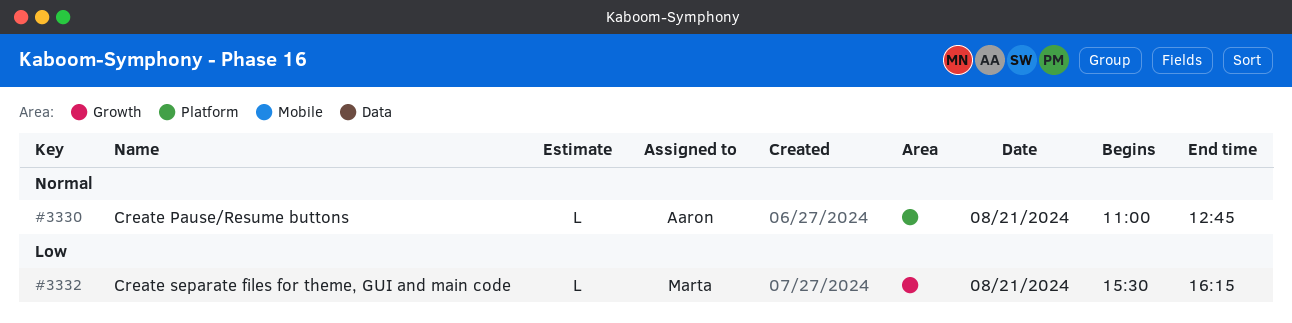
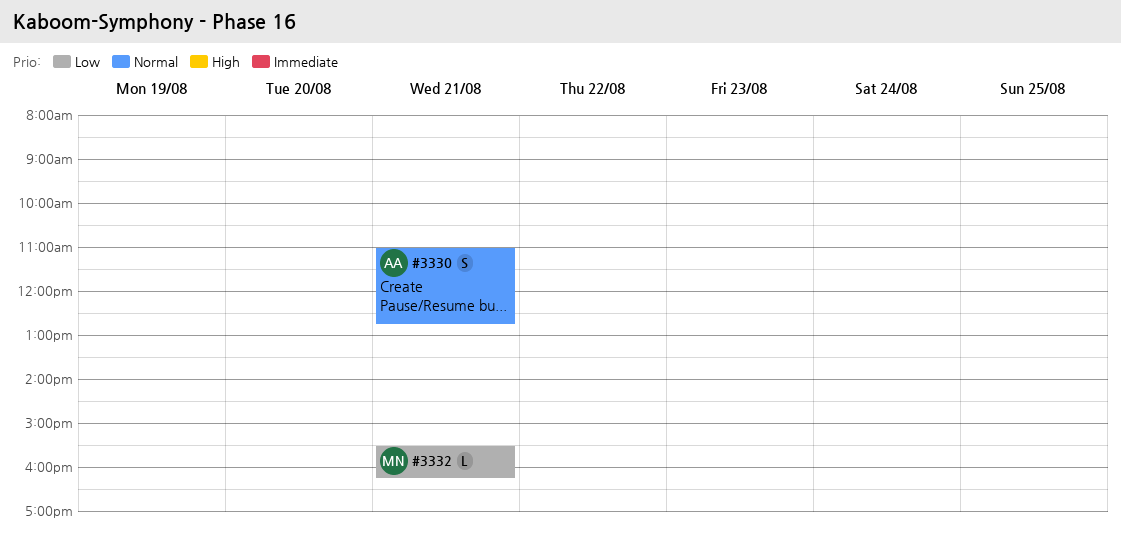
#3330, estimate: L -> S

